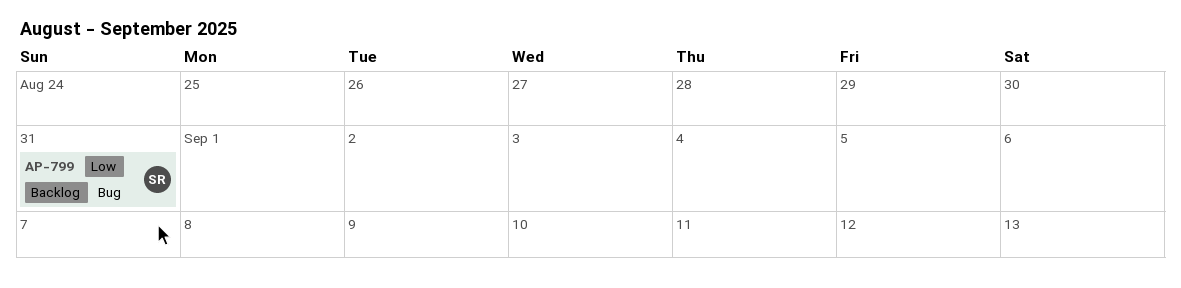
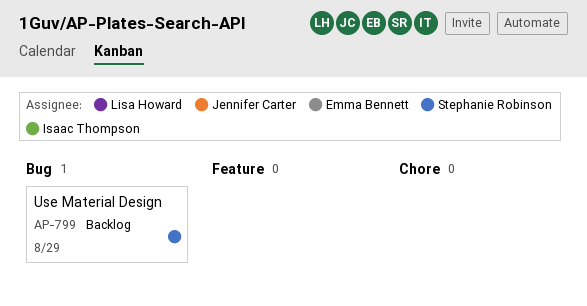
AP-799, due: Aug 31 -> Aug 29

